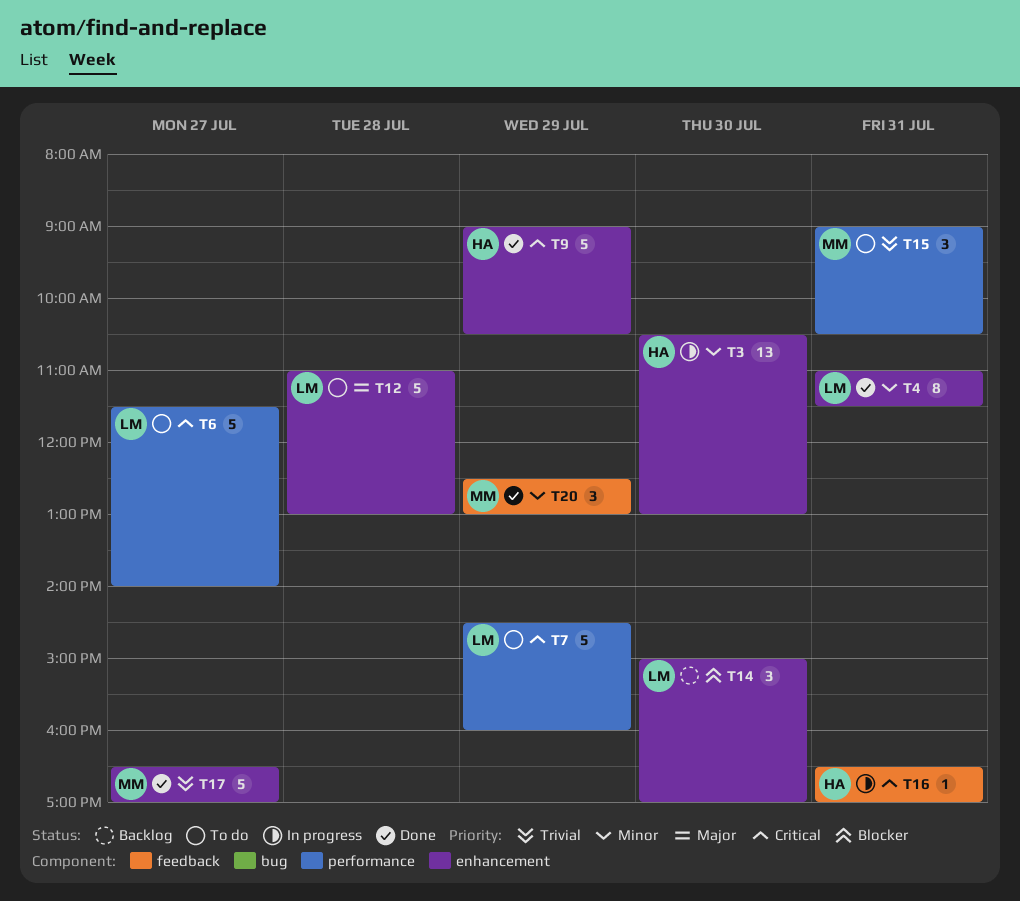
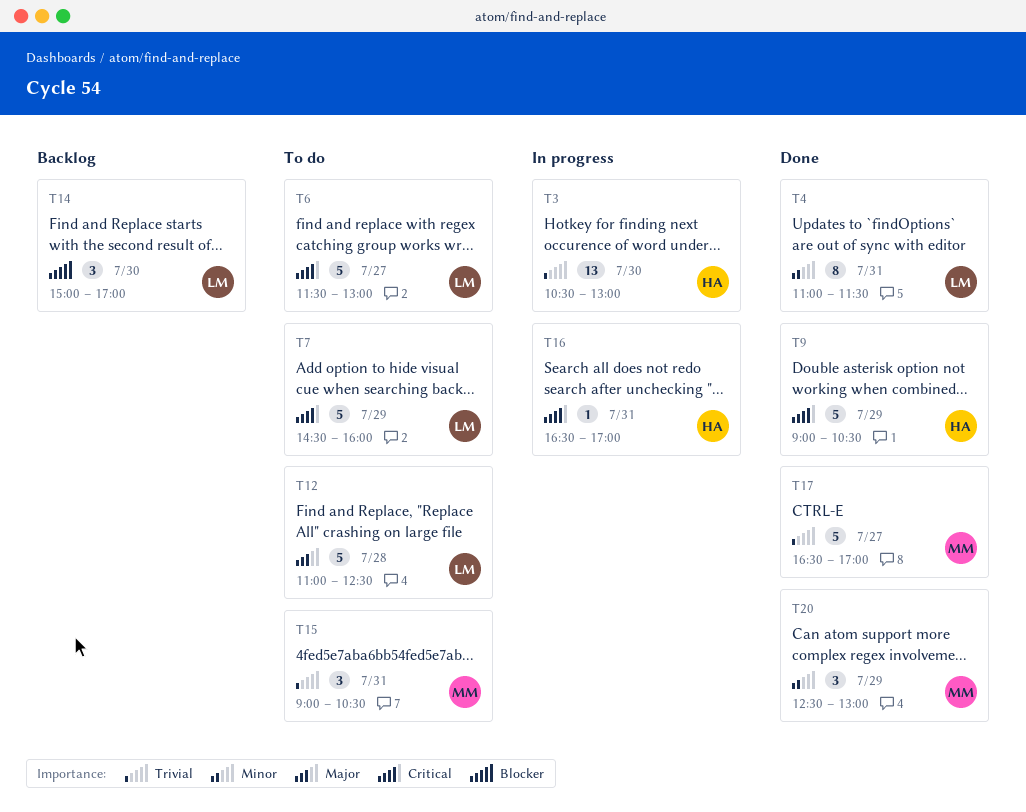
T3, priority: Minor -> Trivial
T6, ends: 14:00 -> 13:00
T12, ends: 13:00 -> 12:30

